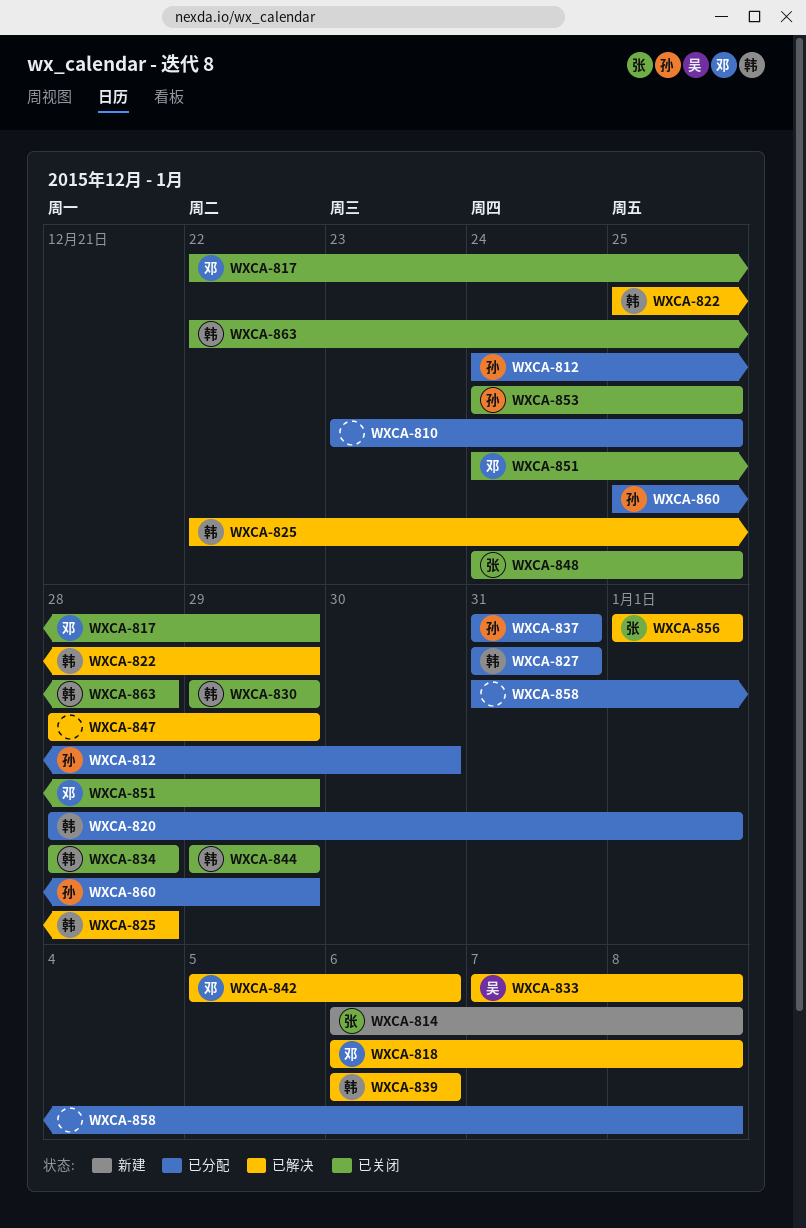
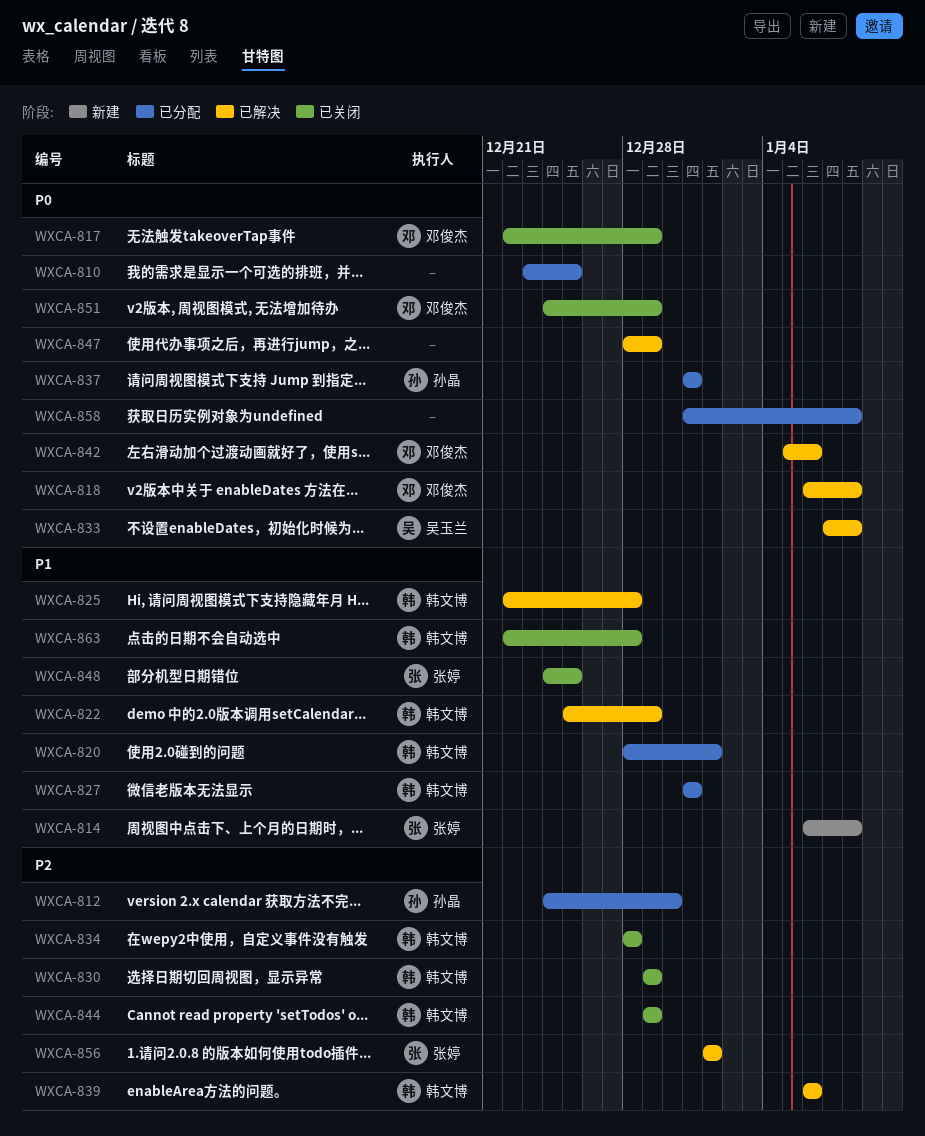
WXCA-853: present -> none
WXCA-860: present -> none

